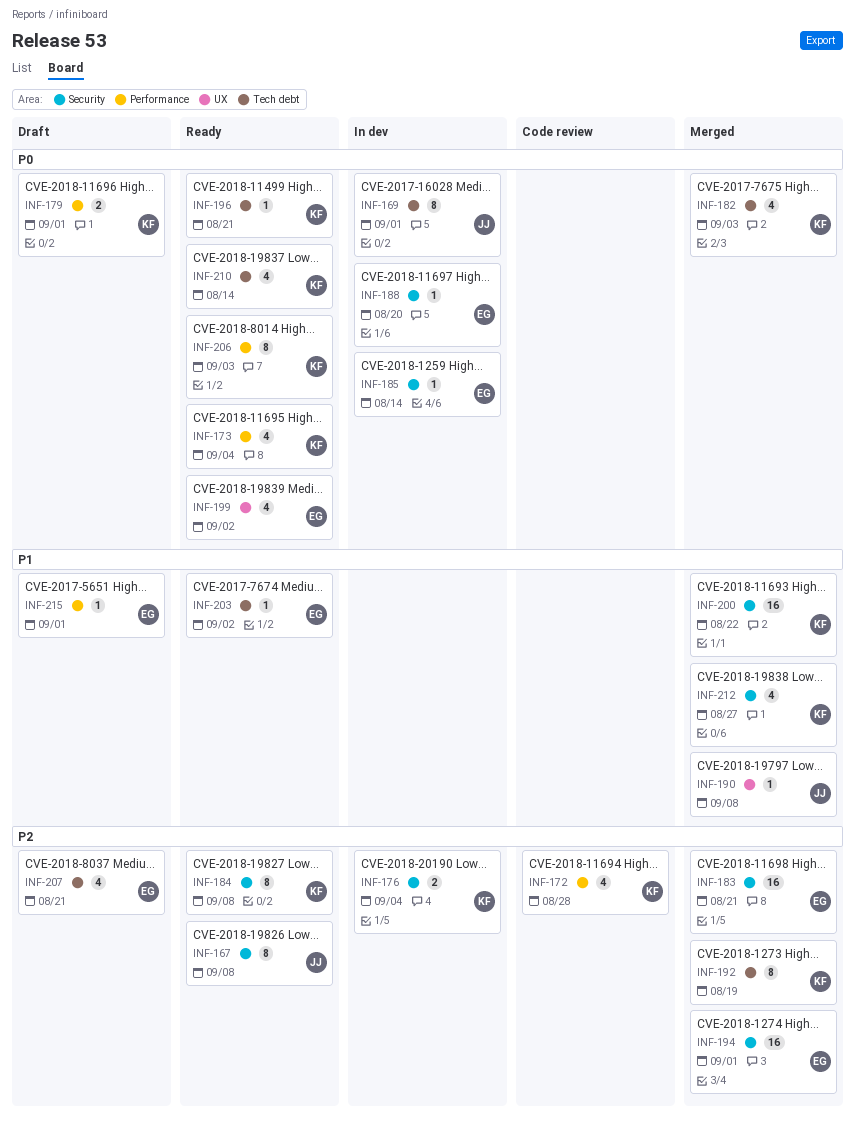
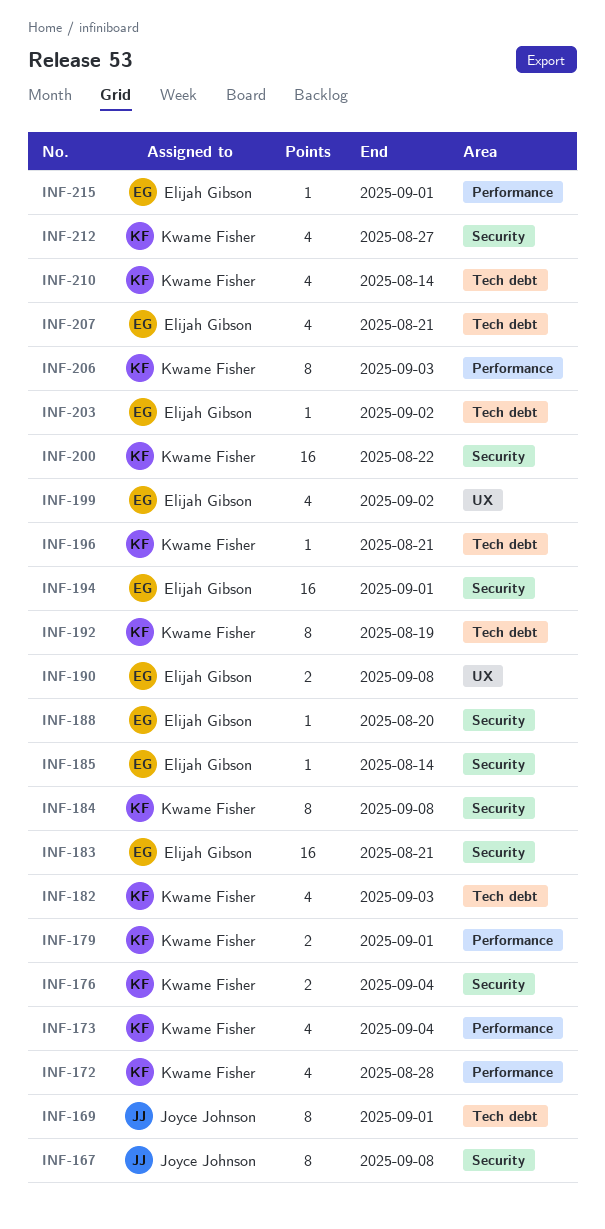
INF-190, owner: Joyce Johnson -> Elijah Gibson
INF-190, estimate: 1 -> 2

